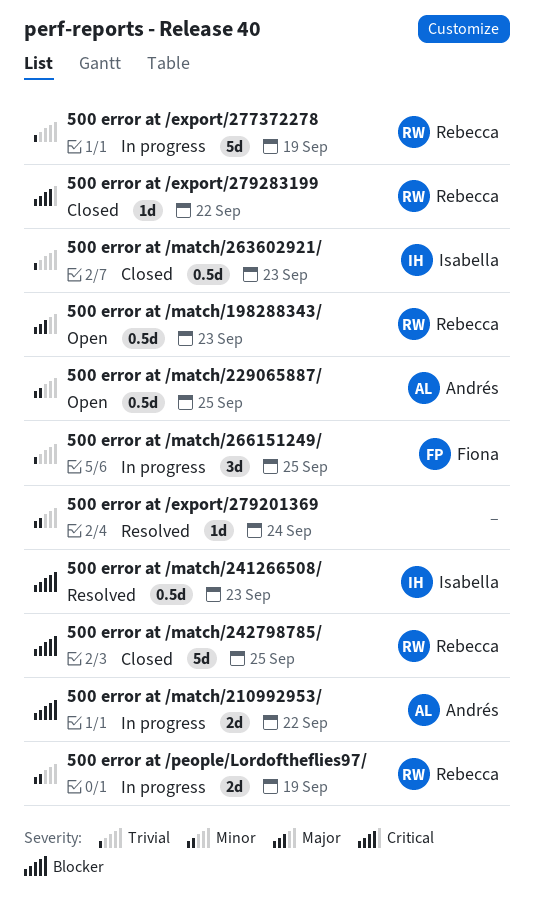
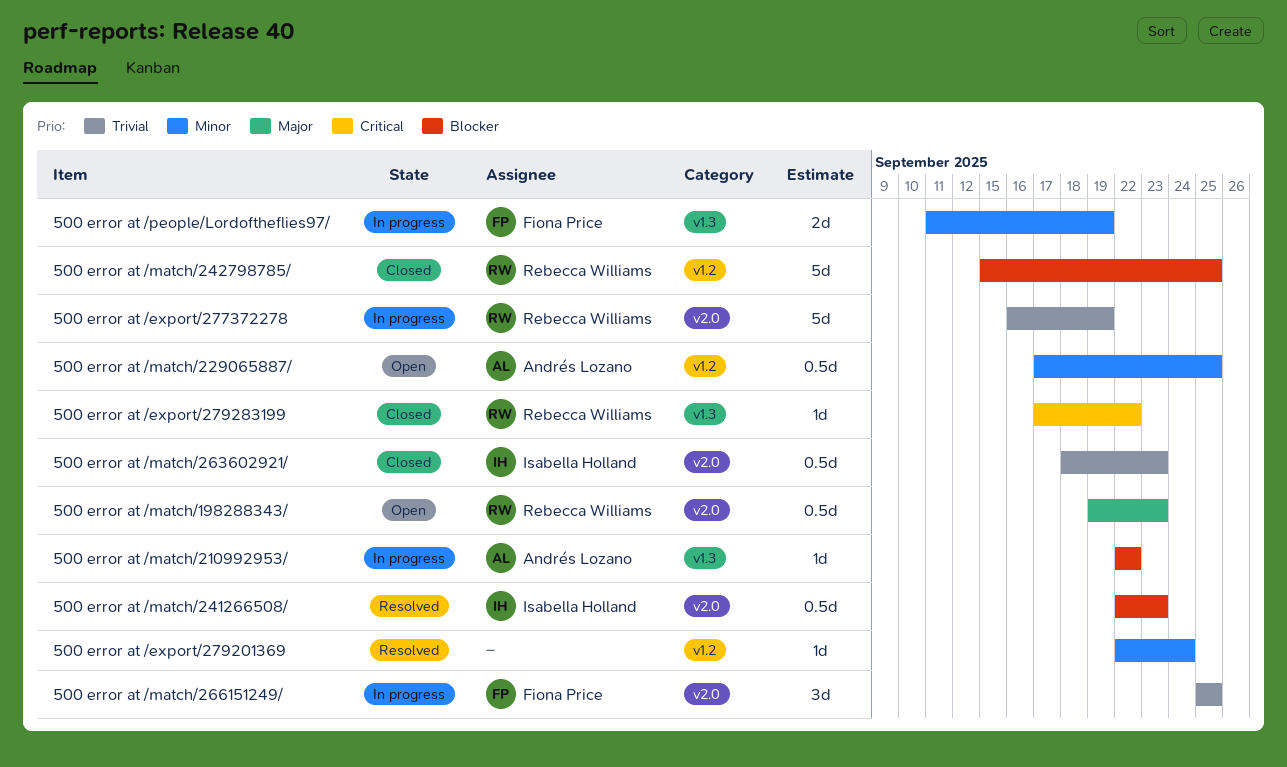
500 error at /match/210992953/, estimate: 2d -> 1d
500 error at /people/Lordoftheflies97/, owner: Rebecca Williams -> Fiona Price

